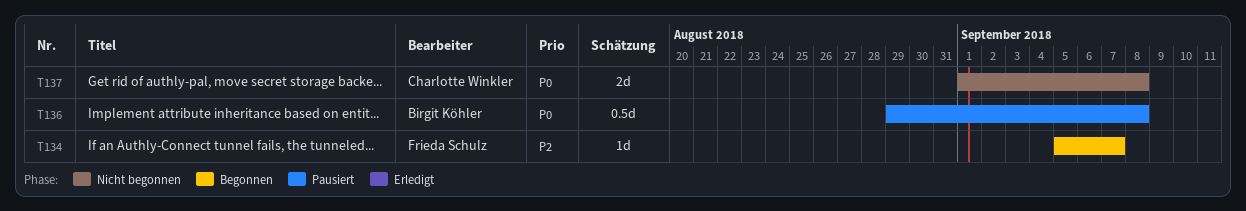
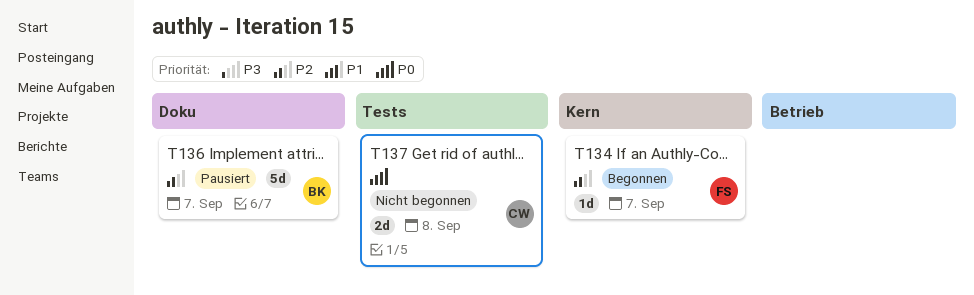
T136, priority: P0 -> P2
T136, estimate: 0.5d -> 5d
T136, due: Sep 8 -> Sep 7

